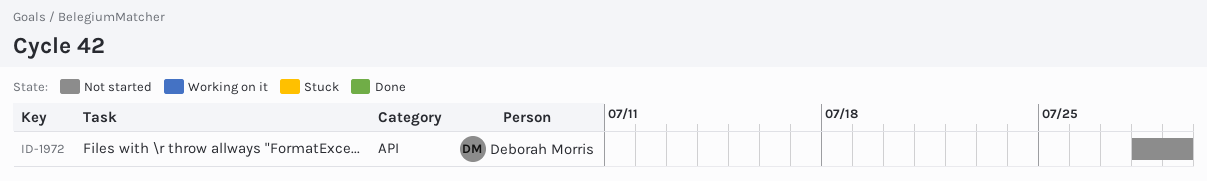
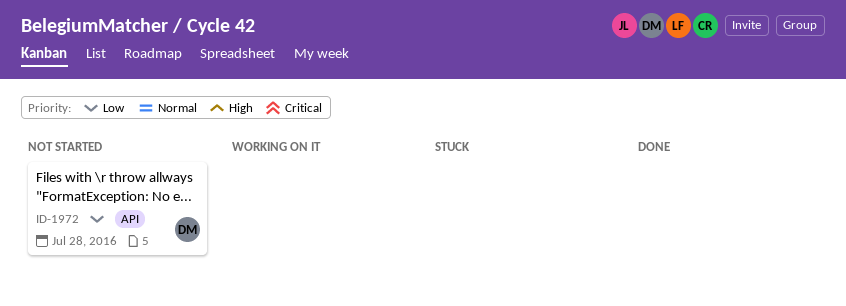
ID-1972, due: Jul 29 -> Jul 28

